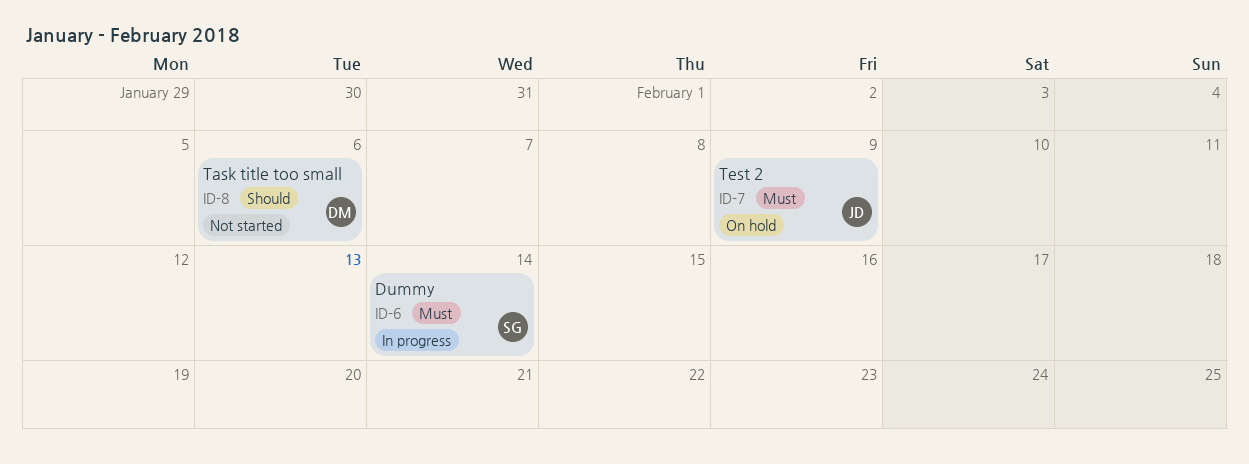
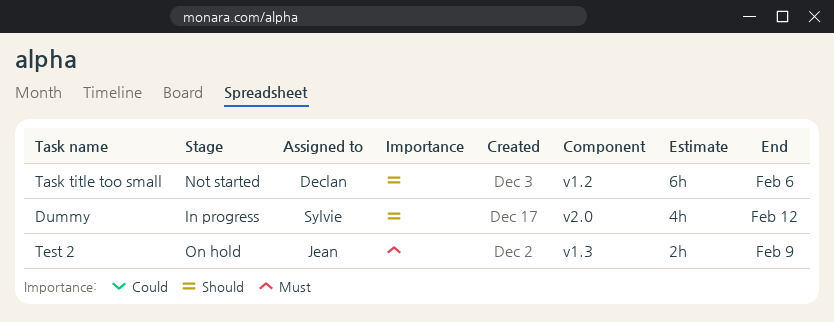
Dummy, priority: Must -> Should
Dummy, due: Feb 14 -> Feb 12

